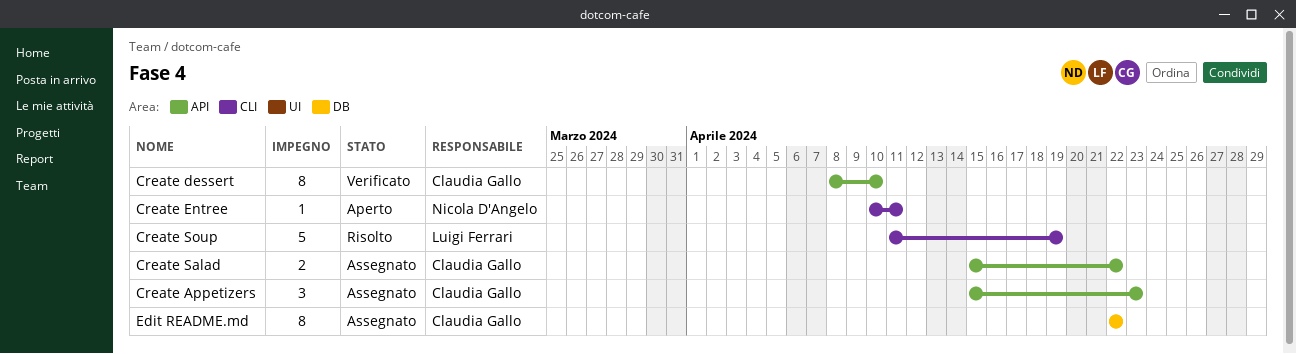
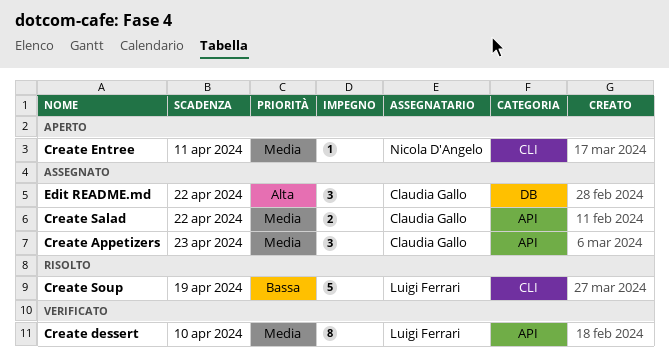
Create dessert, owner: Claudia Gallo -> Luigi Ferrari
Edit README.md, estimate: 8 -> 3

